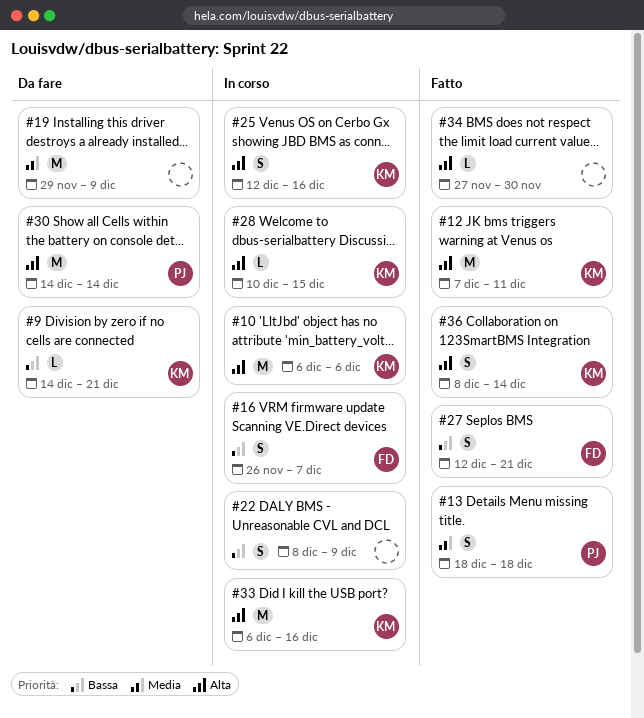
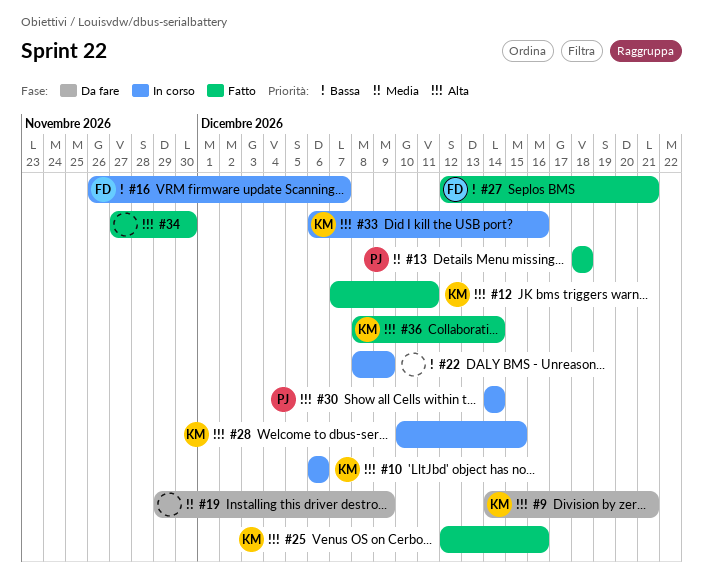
#9, priority: Bassa -> Alta
#25, status: In corso -> Fatto
#30, status: Da fare -> In corso

